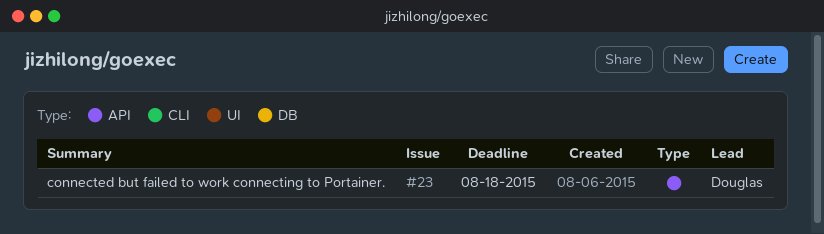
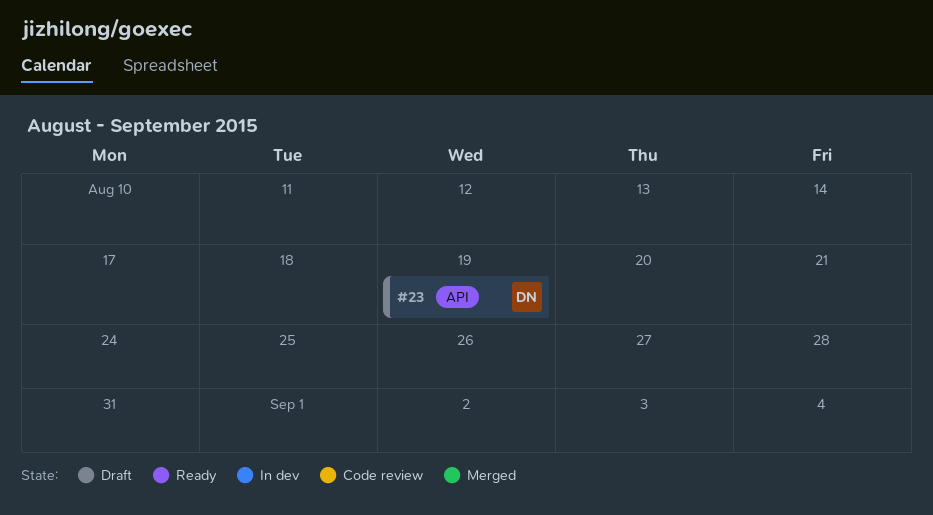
#23, due: Aug 18 -> Aug 19

